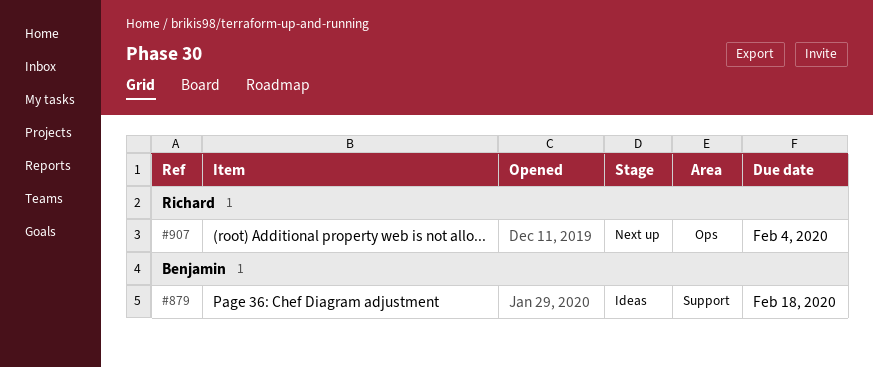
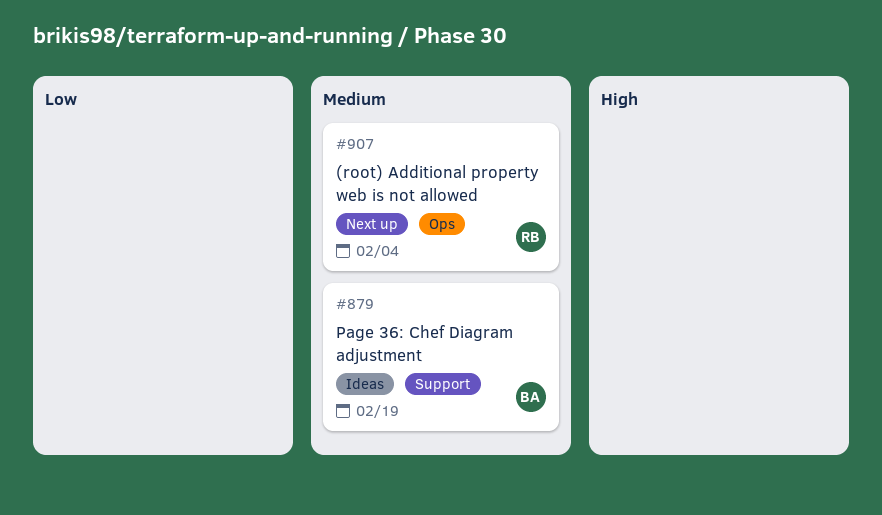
#879, due: Feb 18 -> Feb 19

